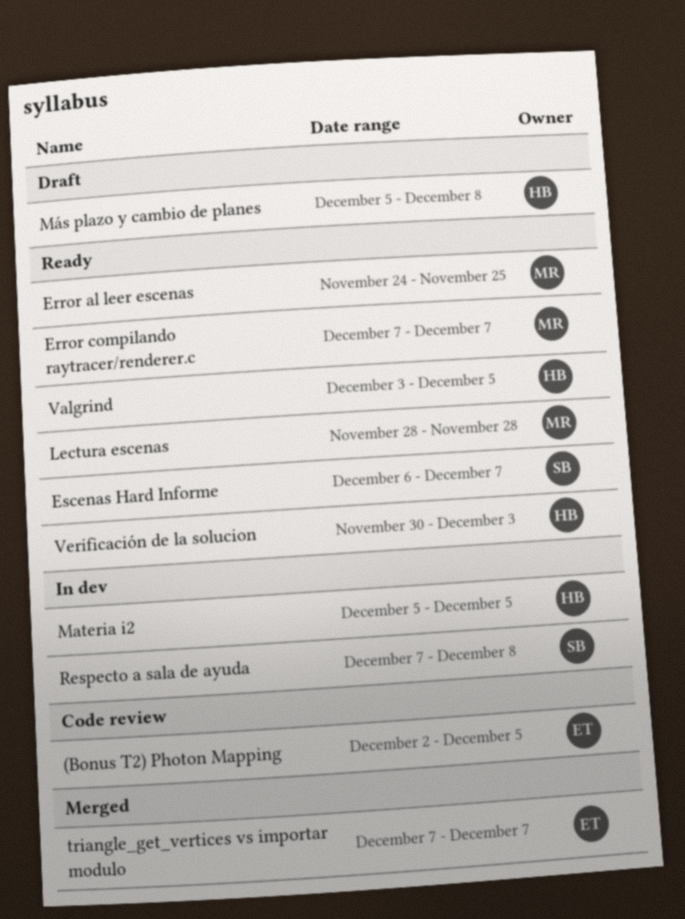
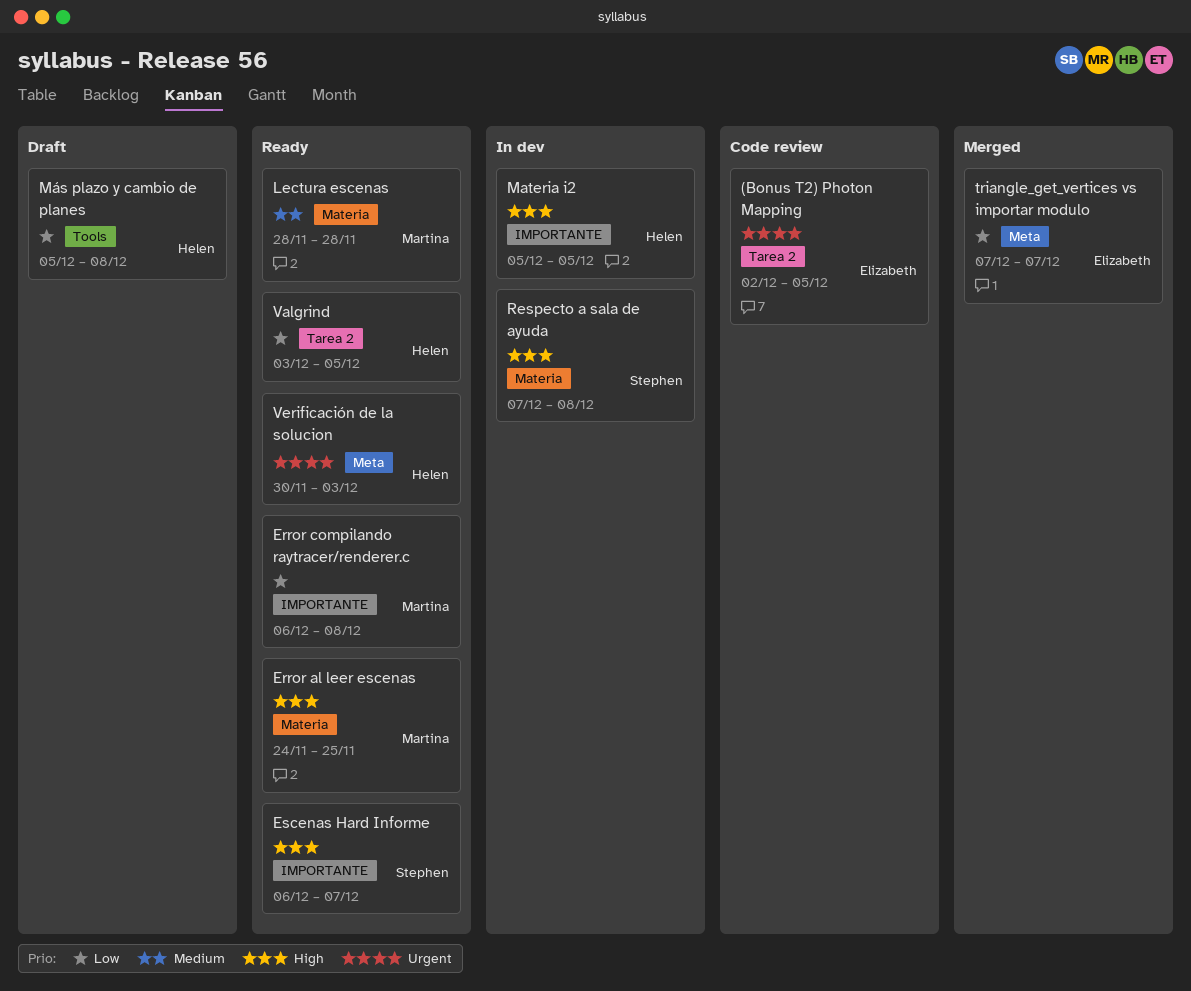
Error compilando raytracer/renderer.c, start: Dec 7 -> Dec 6
Error compilando raytracer/renderer.c, due: Dec 7 -> Dec 8

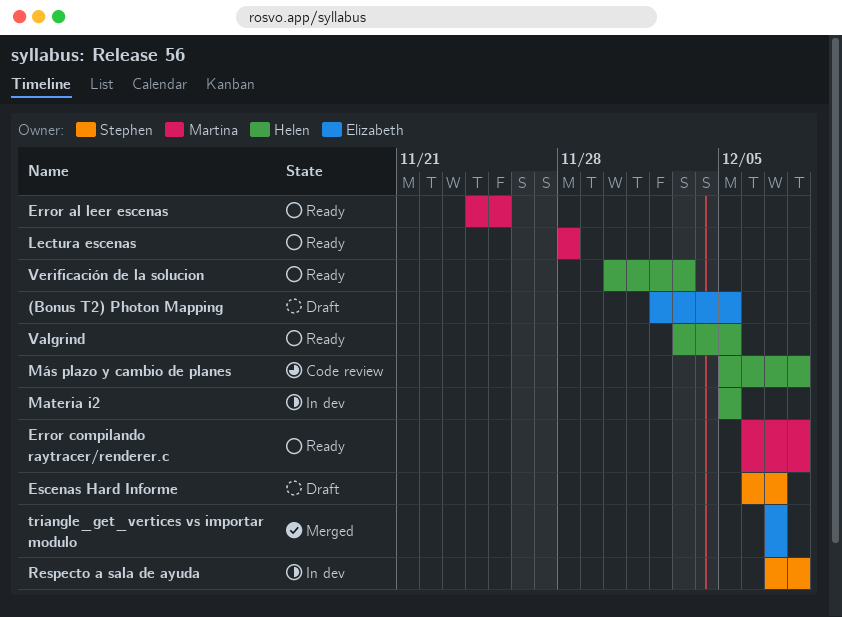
(Bonus T2) Photon Mapping, status: Code review -> Draft
Escenas Hard Informe, status: Ready -> Draft
Más plazo y cambio de planes, status: Draft -> Code review

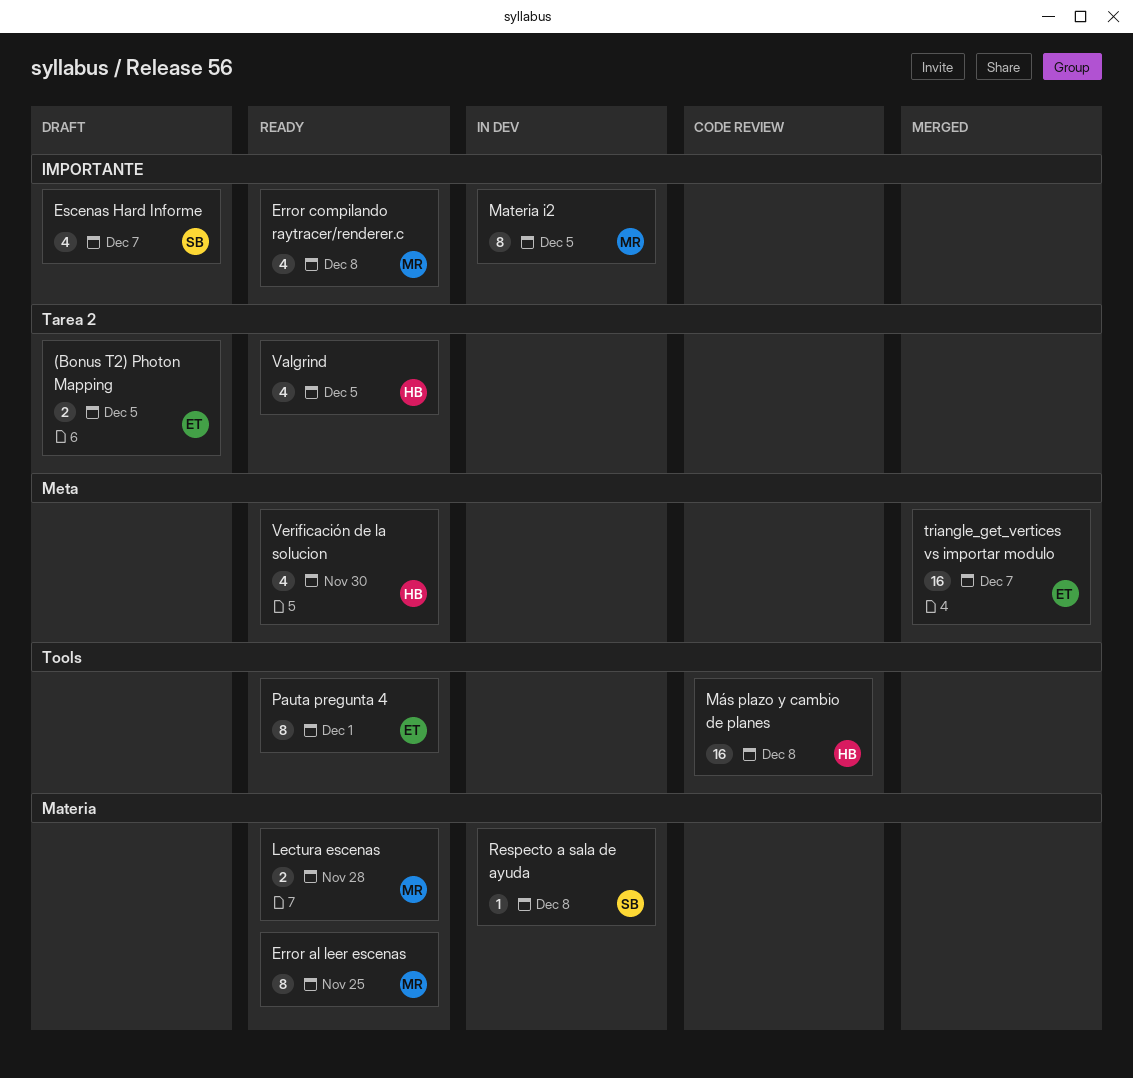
Materia i2, owner: Helen -> Martina
Pauta pregunta 4: none -> present
Verificación de la solucion, due: Dec 3 -> Nov 30

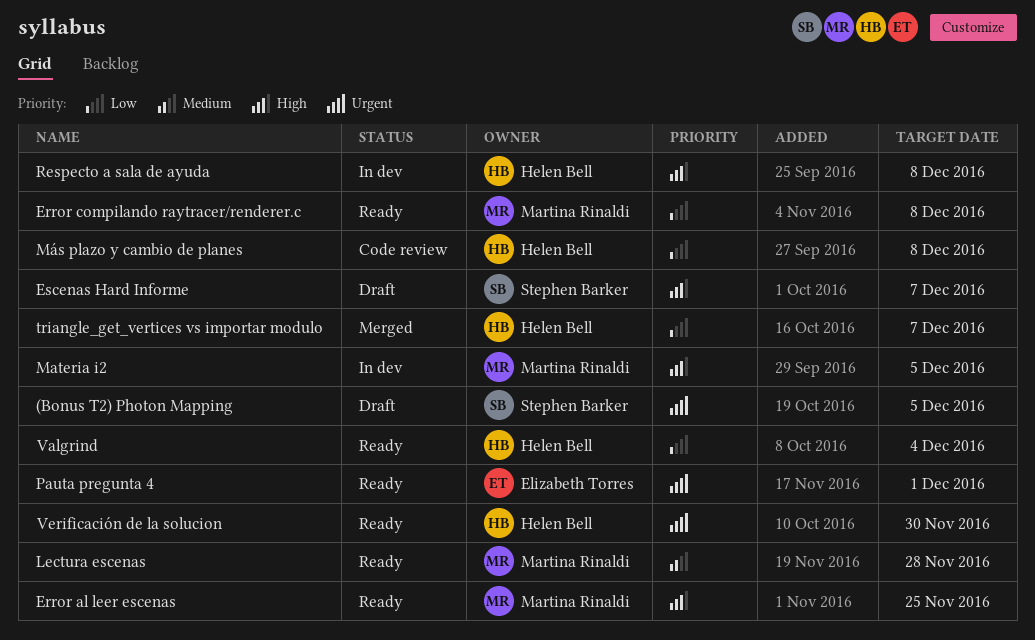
(Bonus T2) Photon Mapping, owner: Elizabeth Torres -> Stephen Barker
Respecto a sala de ayuda, owner: Stephen Barker -> Helen Bell
triangle_get_vertices vs importar modulo, owner: Elizabeth Torres -> Helen Bell
Valgrind, due: Dec 5 -> Dec 4

